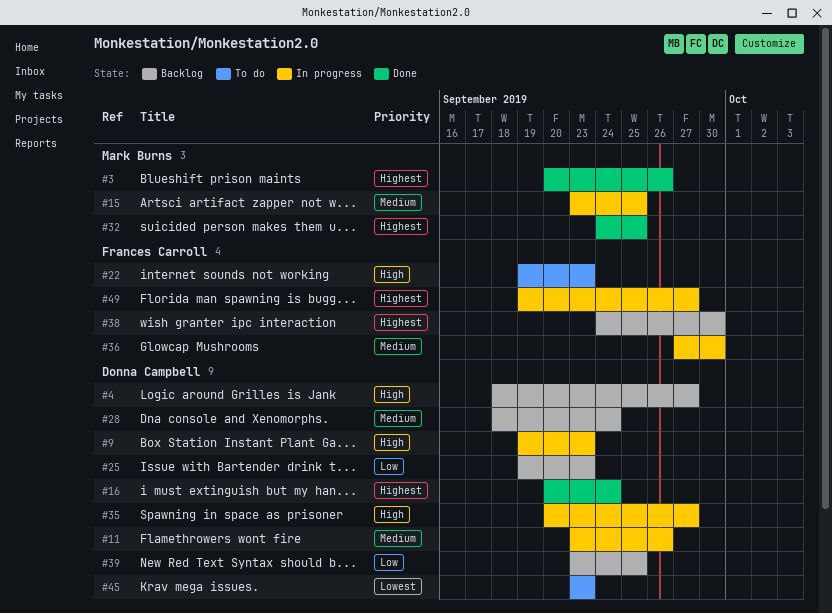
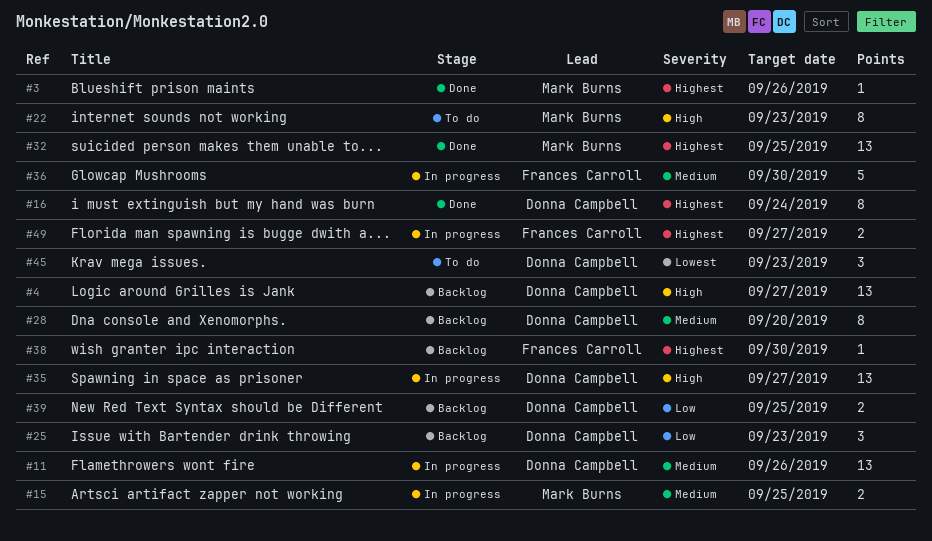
#9: present -> none
#22, owner: Frances Carroll -> Mark Burns
#28, due: Sep 24 -> Sep 20

